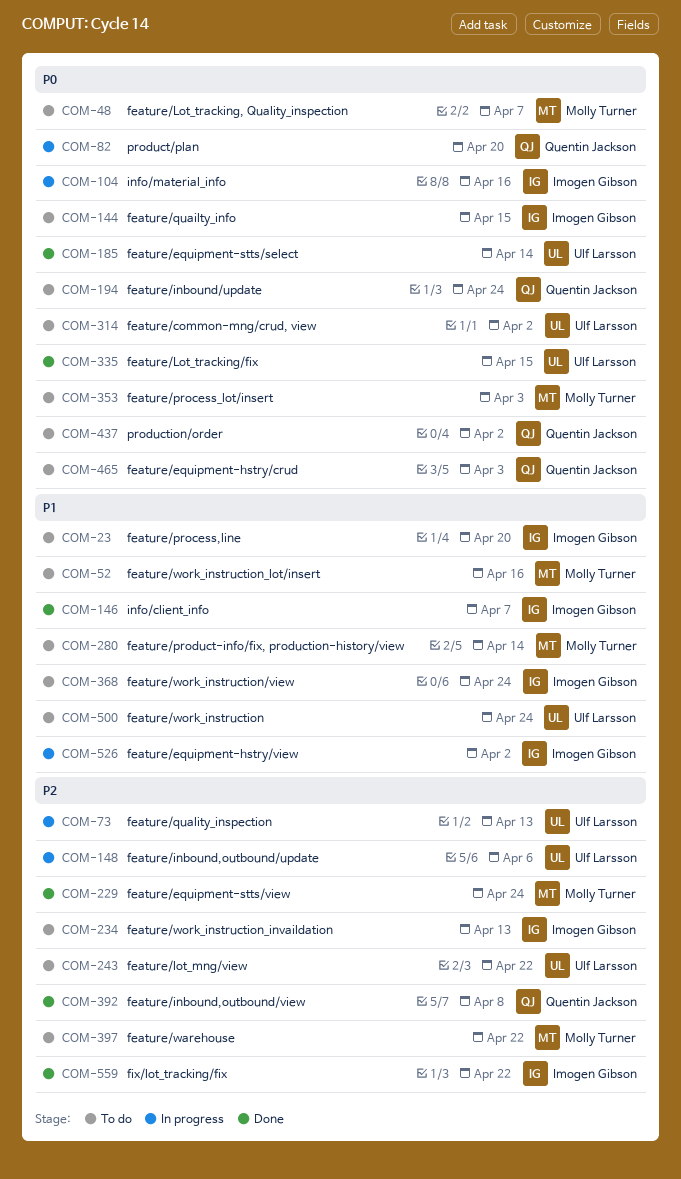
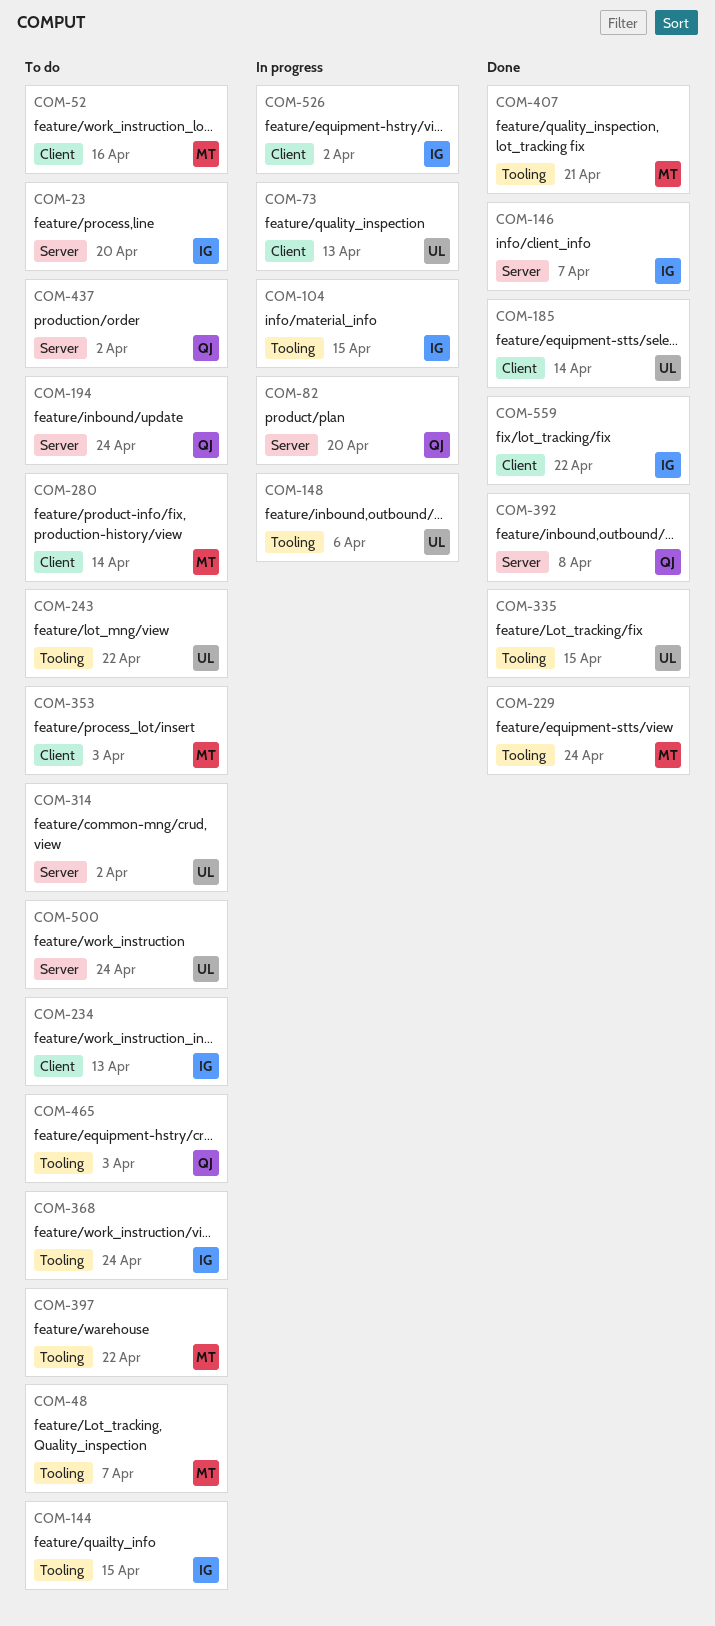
COM-104, due: Apr 16 -> Apr 15
COM-407: none -> present

